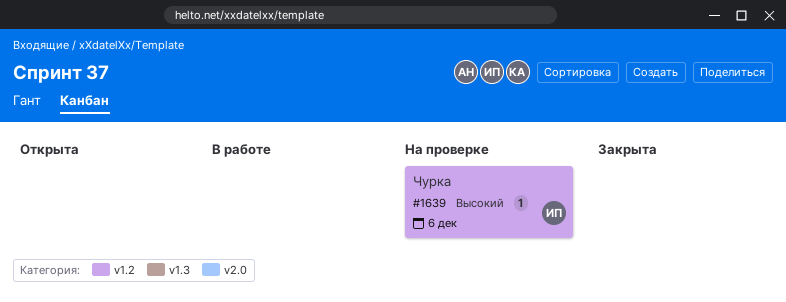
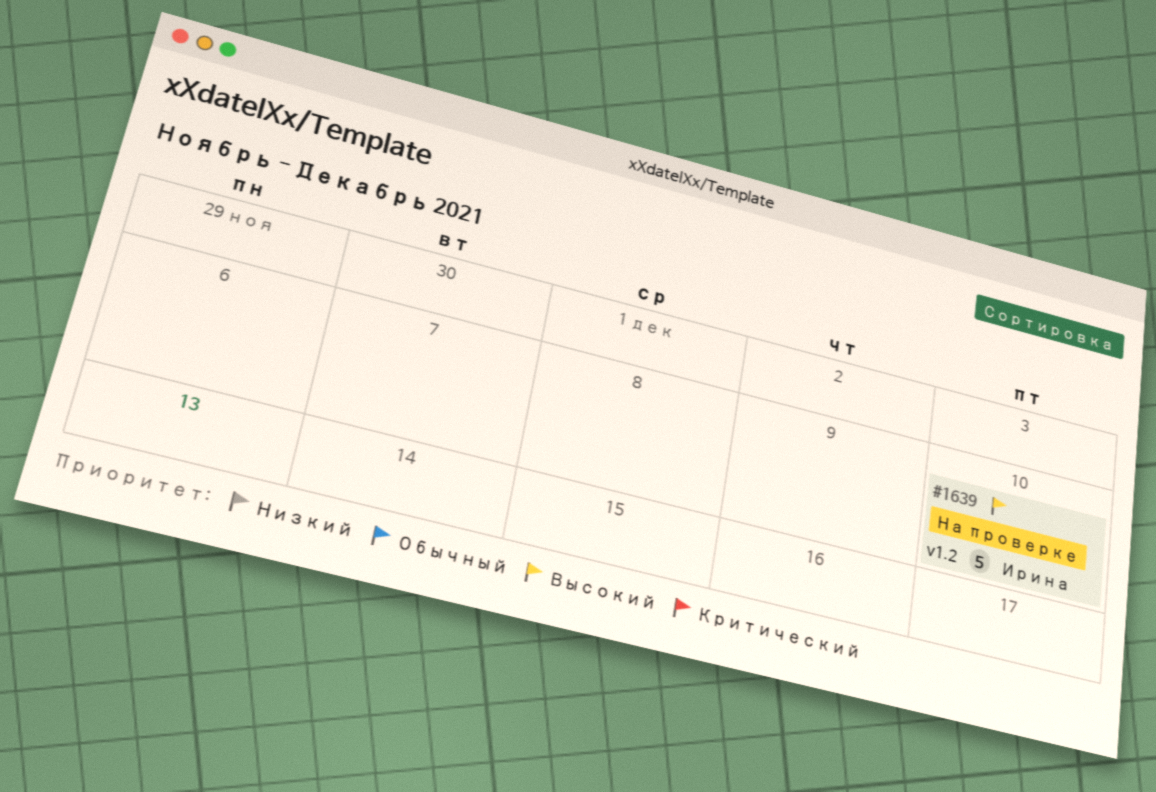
#1639, estimate: 1 -> 5
#1639, due: Dec 6 -> Dec 10

